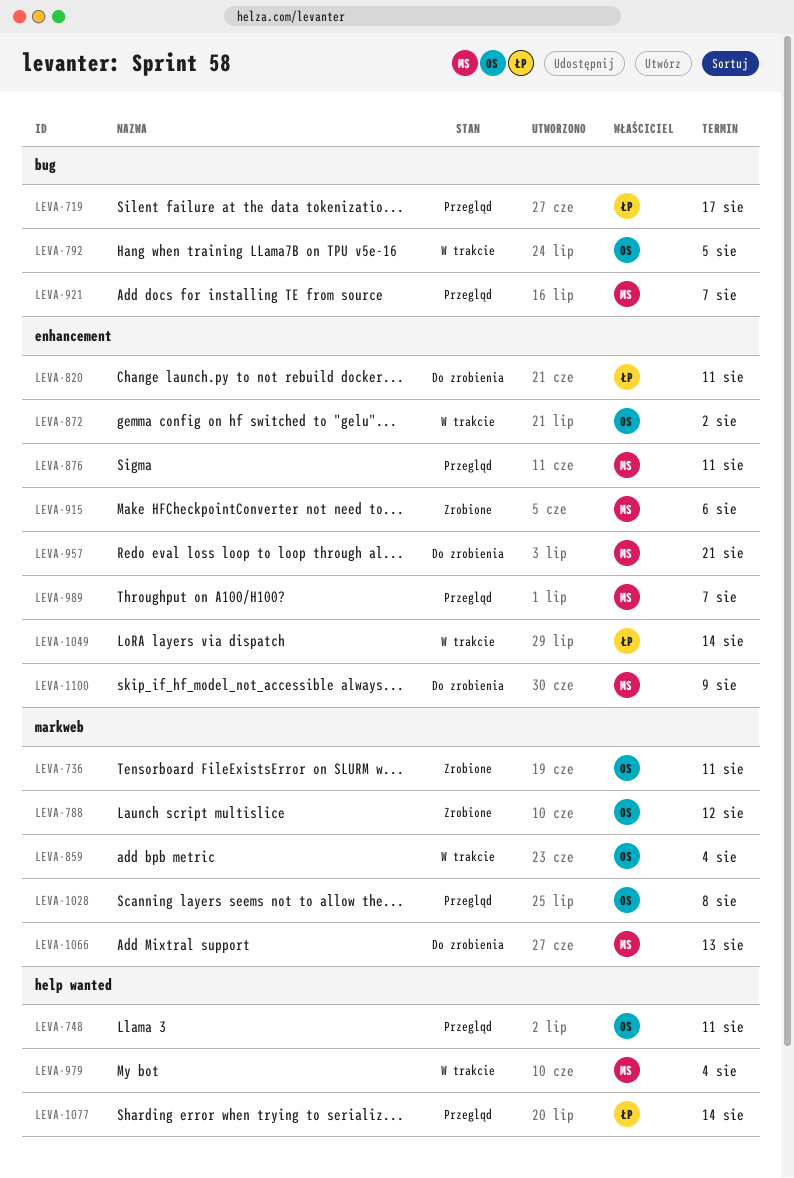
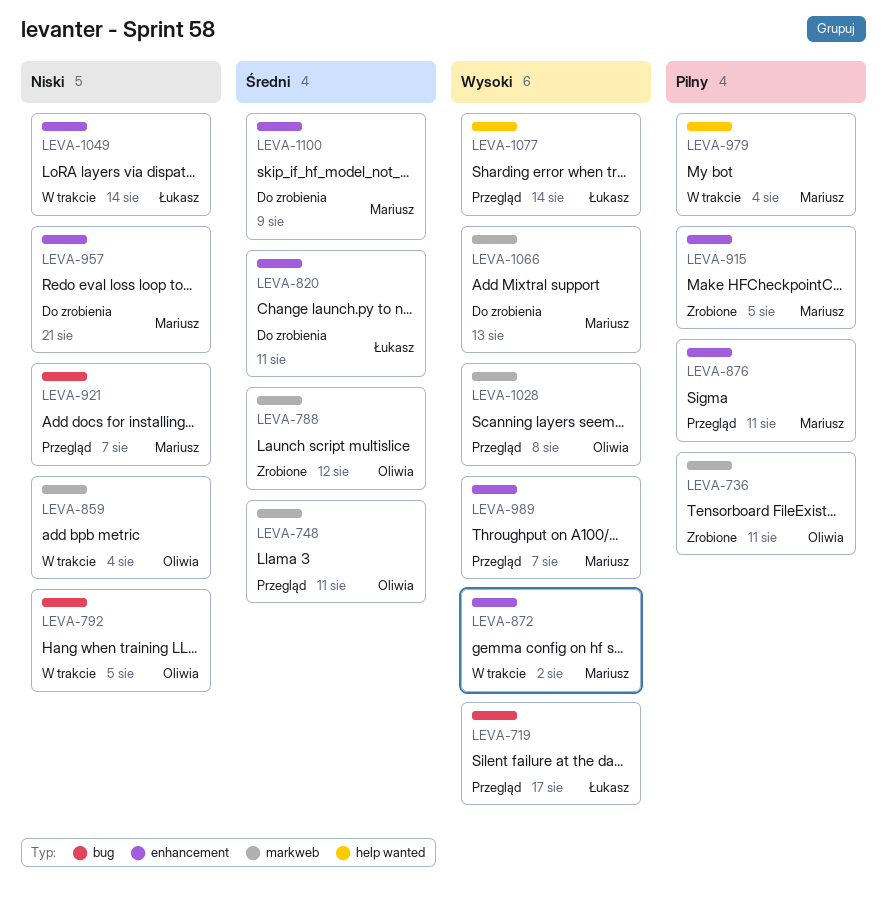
LEVA-748, label: help wanted -> markweb
LEVA-872, owner: Oliwia -> Mariusz
LEVA-915, due: Aug 6 -> Aug 5

